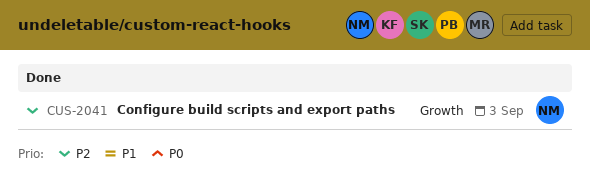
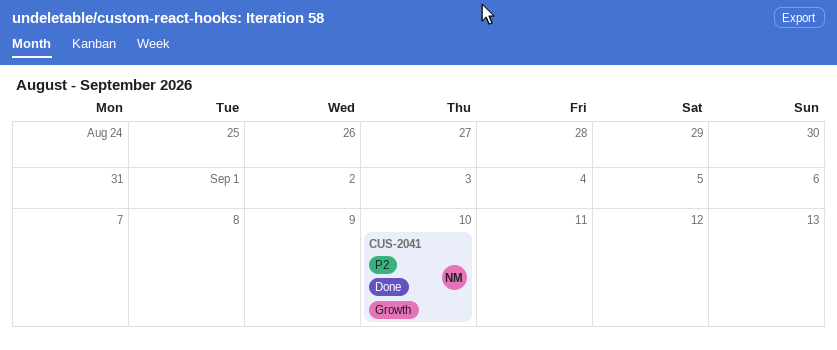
CUS-2041, due: Sep 3 -> Sep 10

